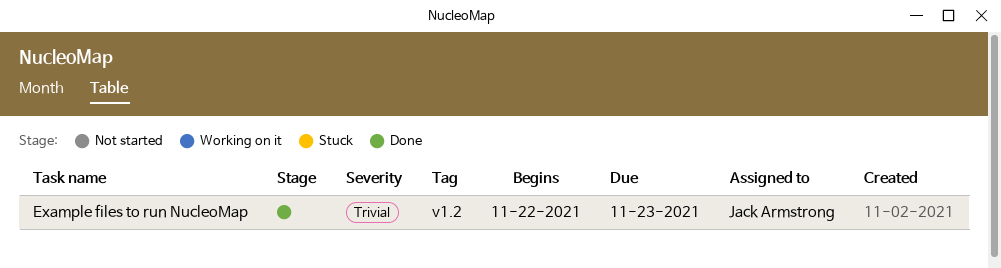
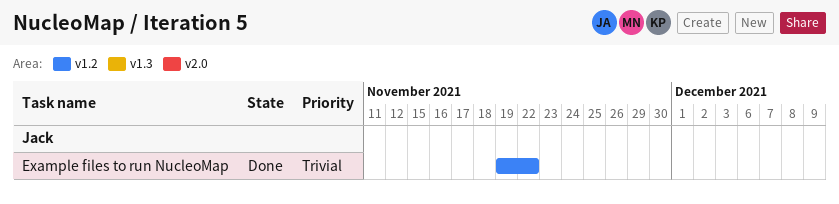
Example files to run NucleoMap, start: Nov 22 -> Nov 19
Example files to run NucleoMap, due: Nov 23 -> Nov 22

